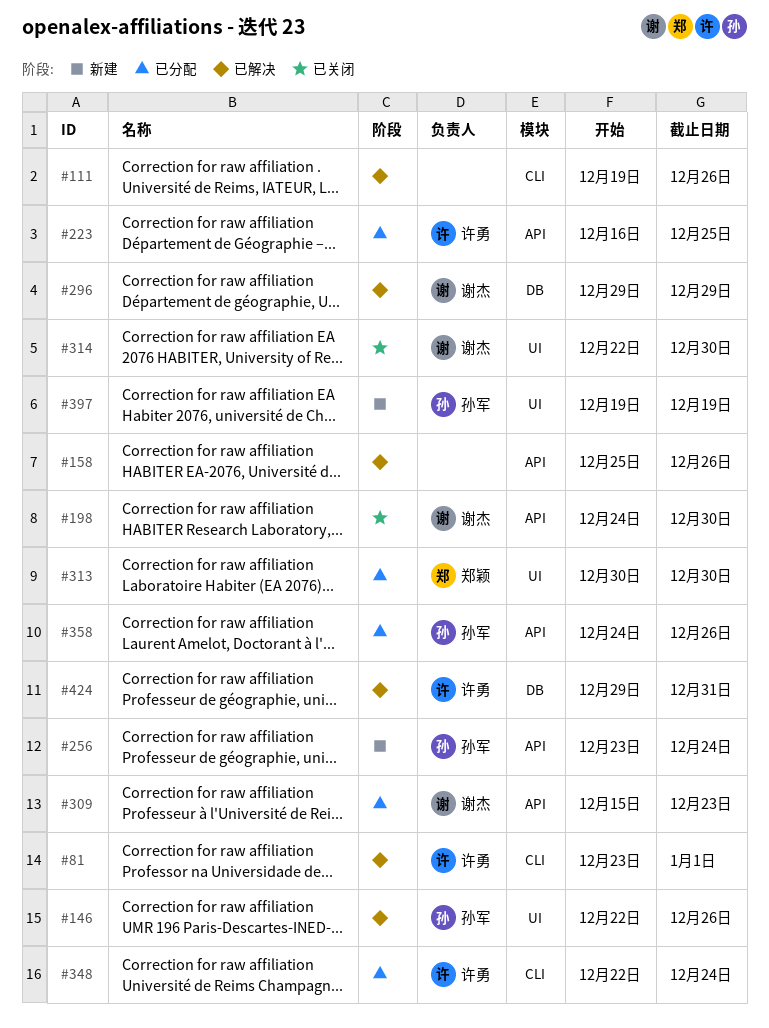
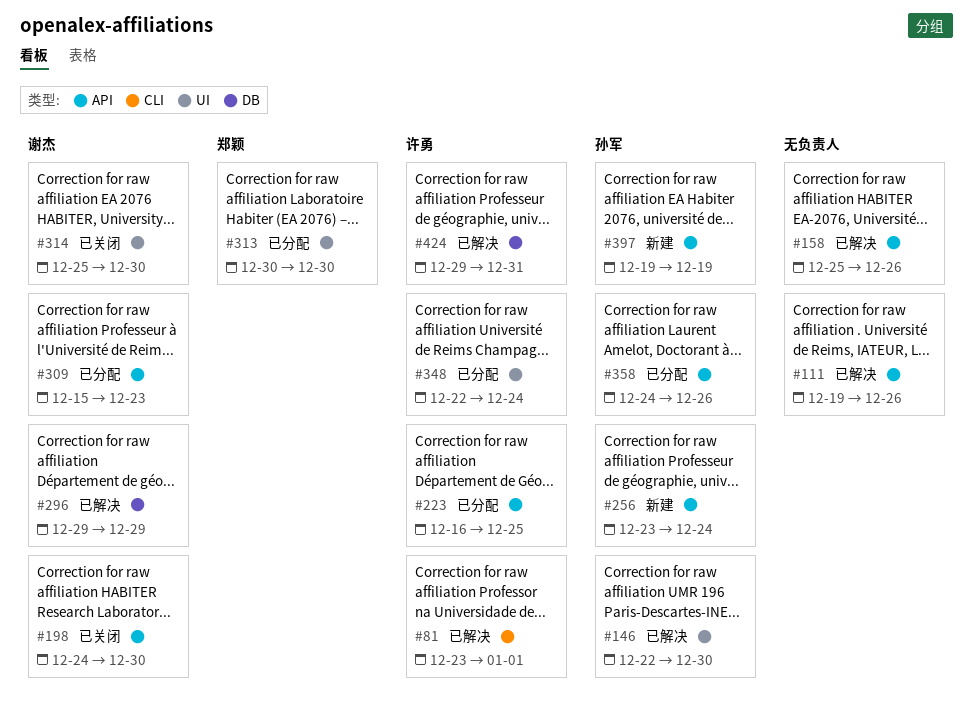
#111, label: CLI -> API
#146, due: Dec 26 -> Dec 30
#314, start: Dec 22 -> Dec 25
#348, label: CLI -> UI
#397, label: UI -> API

